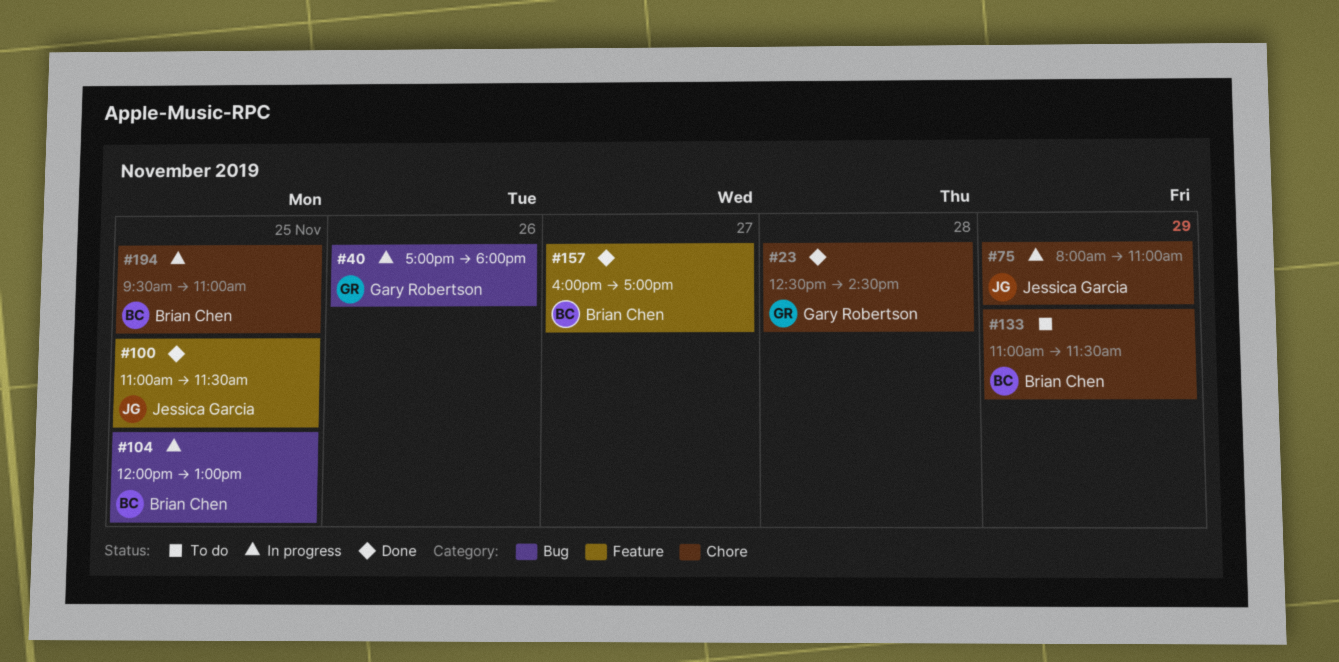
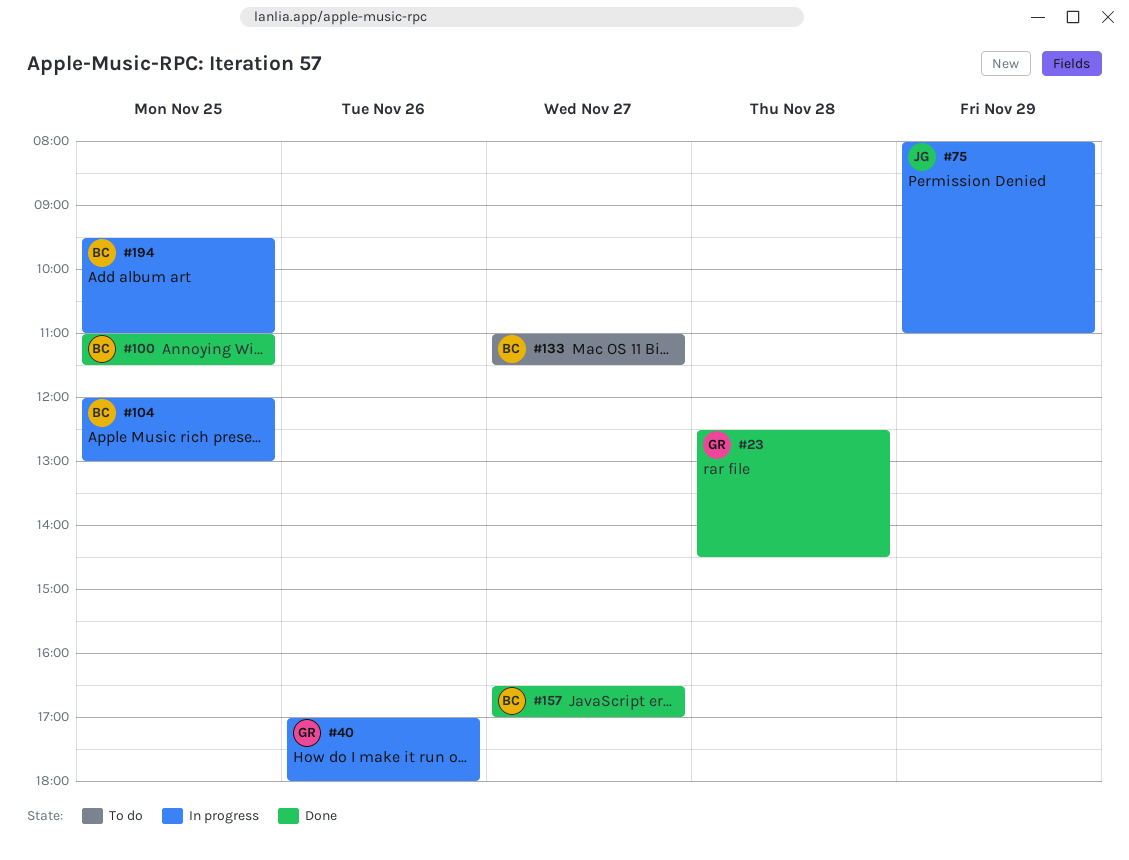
#100, owner: Jessica Garcia -> Brian Chen
#133, day: Nov 29 -> Nov 27
#157, begins: 16:00 -> 16:30

